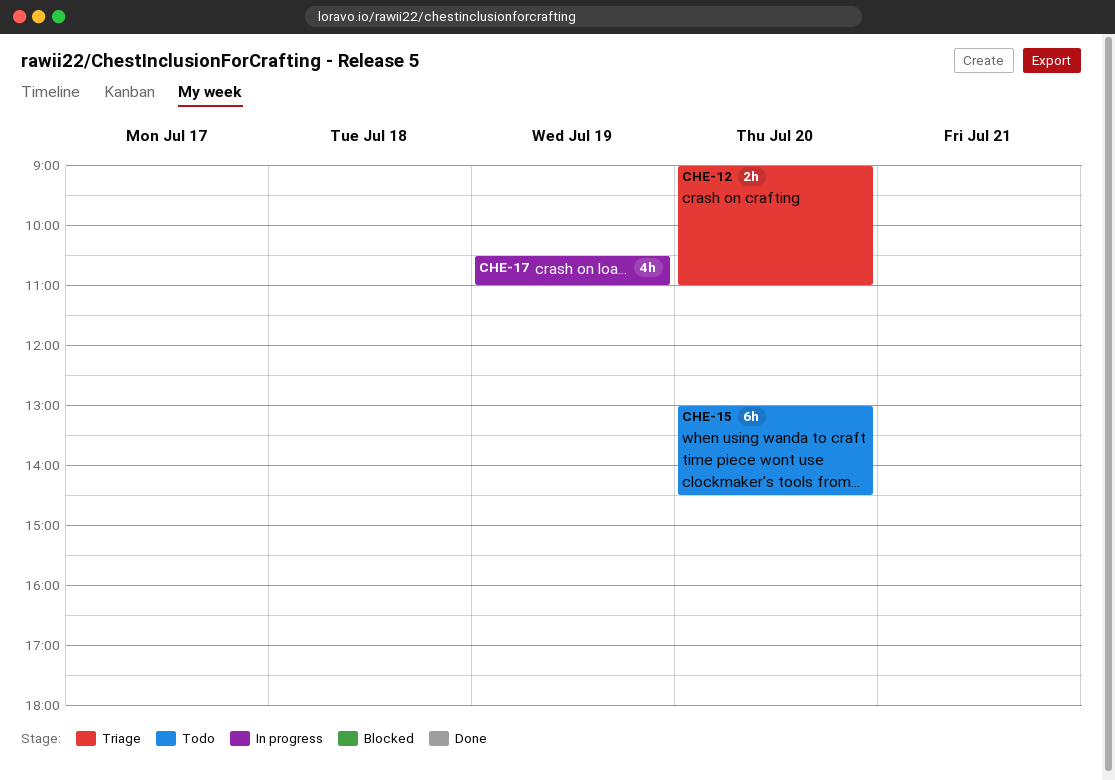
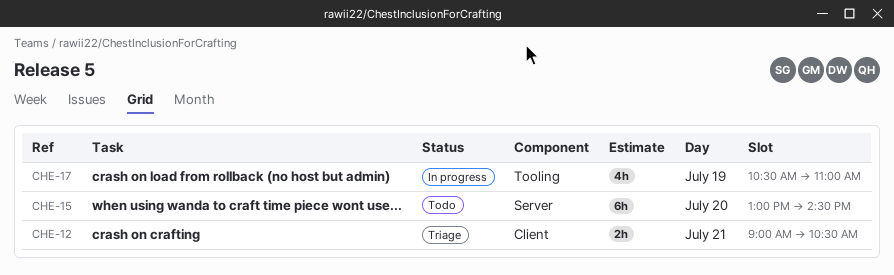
CHE-12, day: Jul 20 -> Jul 21
CHE-12, ends: 11:00 -> 10:30

